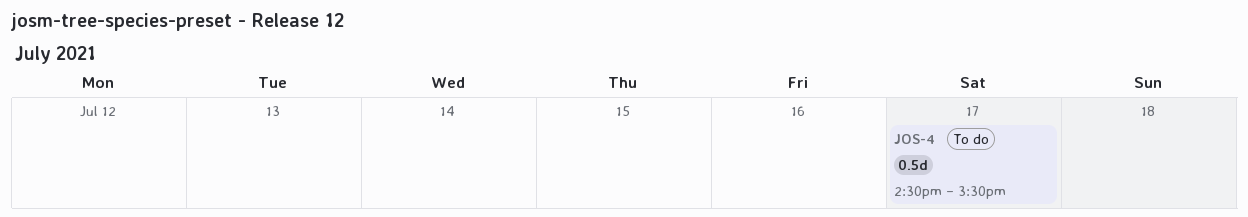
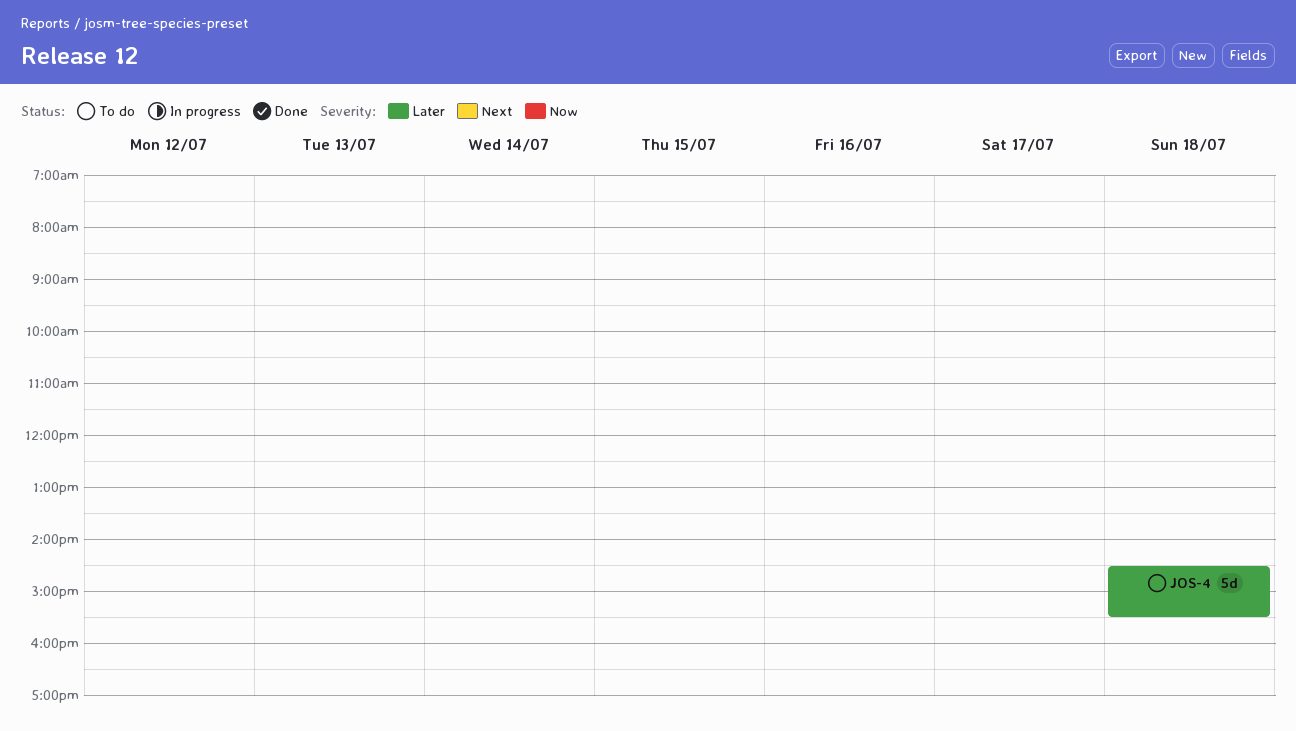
JOS-4, estimate: 0.5d -> 5d
JOS-4, day: Jul 17 -> Jul 18

